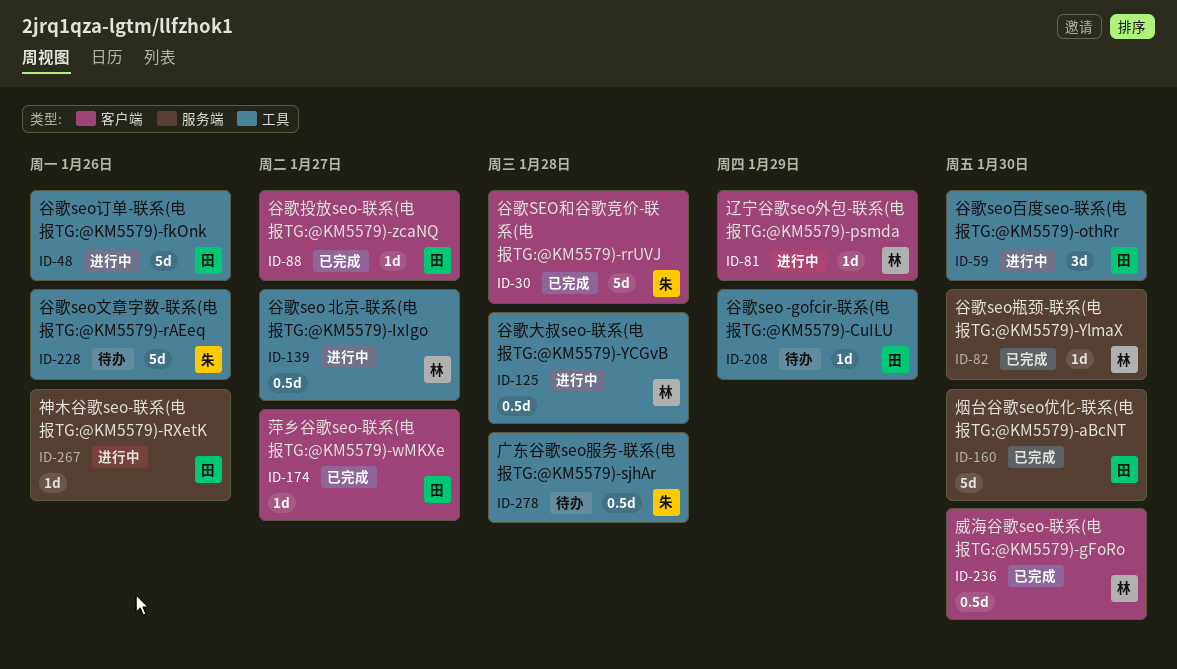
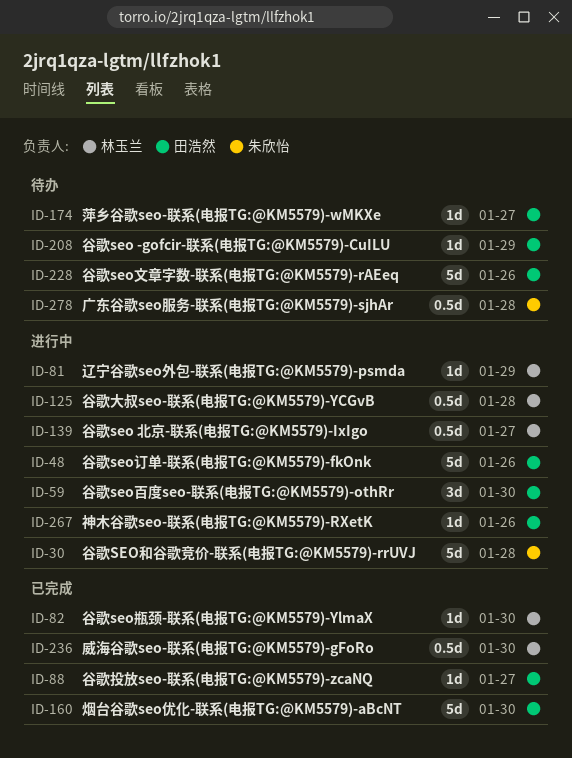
ID-30, status: 已完成 -> 进行中
ID-174, status: 已完成 -> 待办
ID-228, owner: 朱欣怡 -> 田浩然

